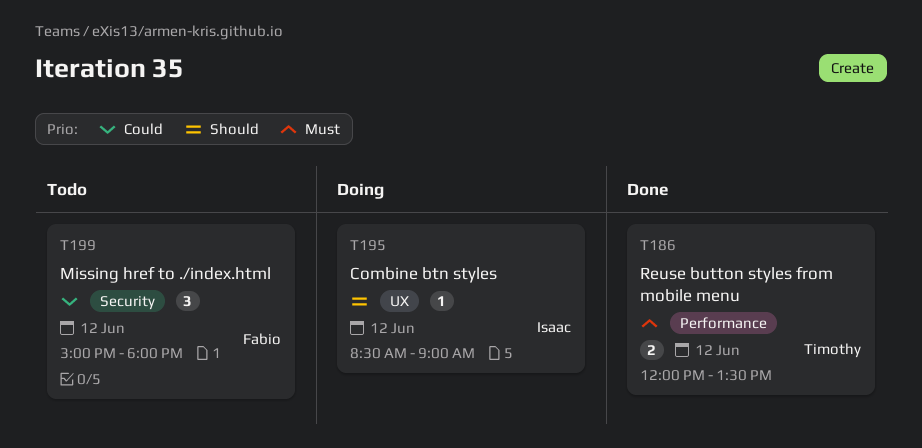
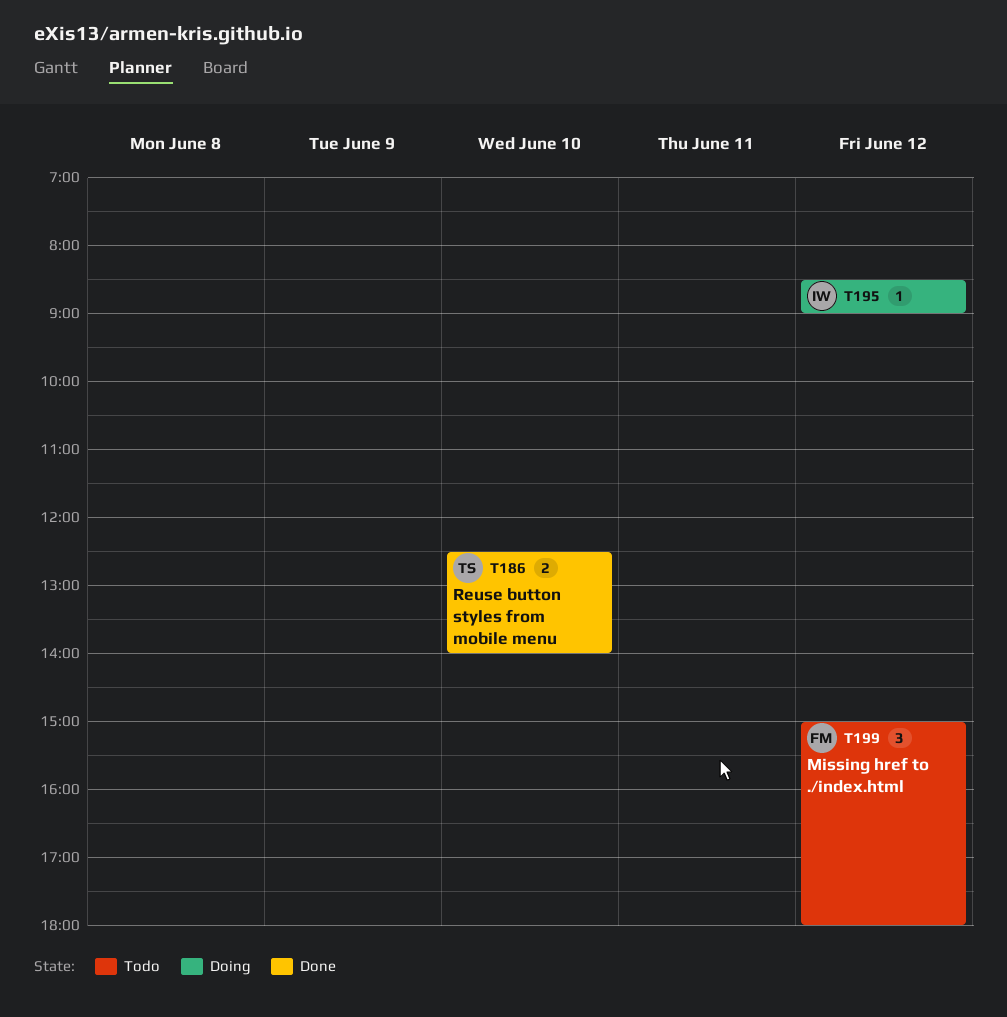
T186, day: Jun 12 -> Jun 10
T186, begins: 12:00 -> 12:30
T186, ends: 13:30 -> 14:00

